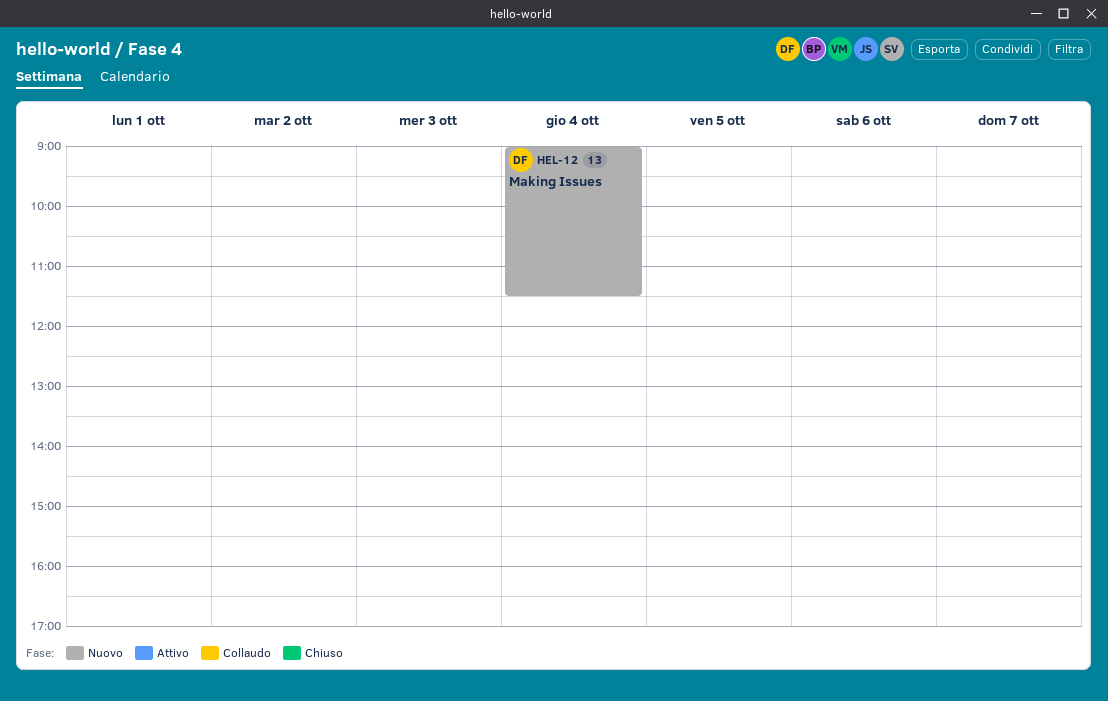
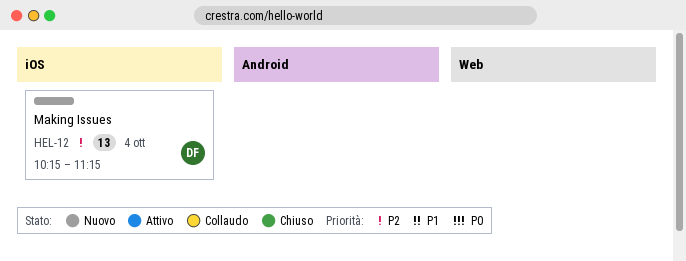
HEL-12, begins: 09:00 -> 10:15
HEL-12, ends: 11:30 -> 11:15

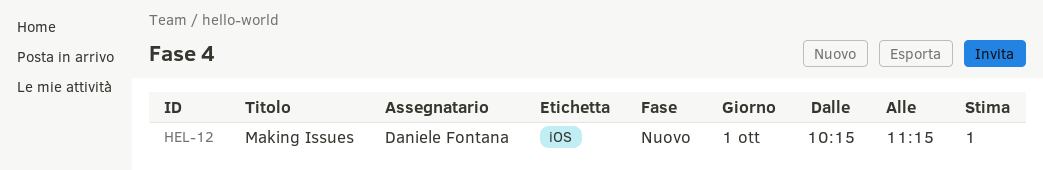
HEL-12, estimate: 13 -> 1
HEL-12, day: Oct 4 -> Oct 1

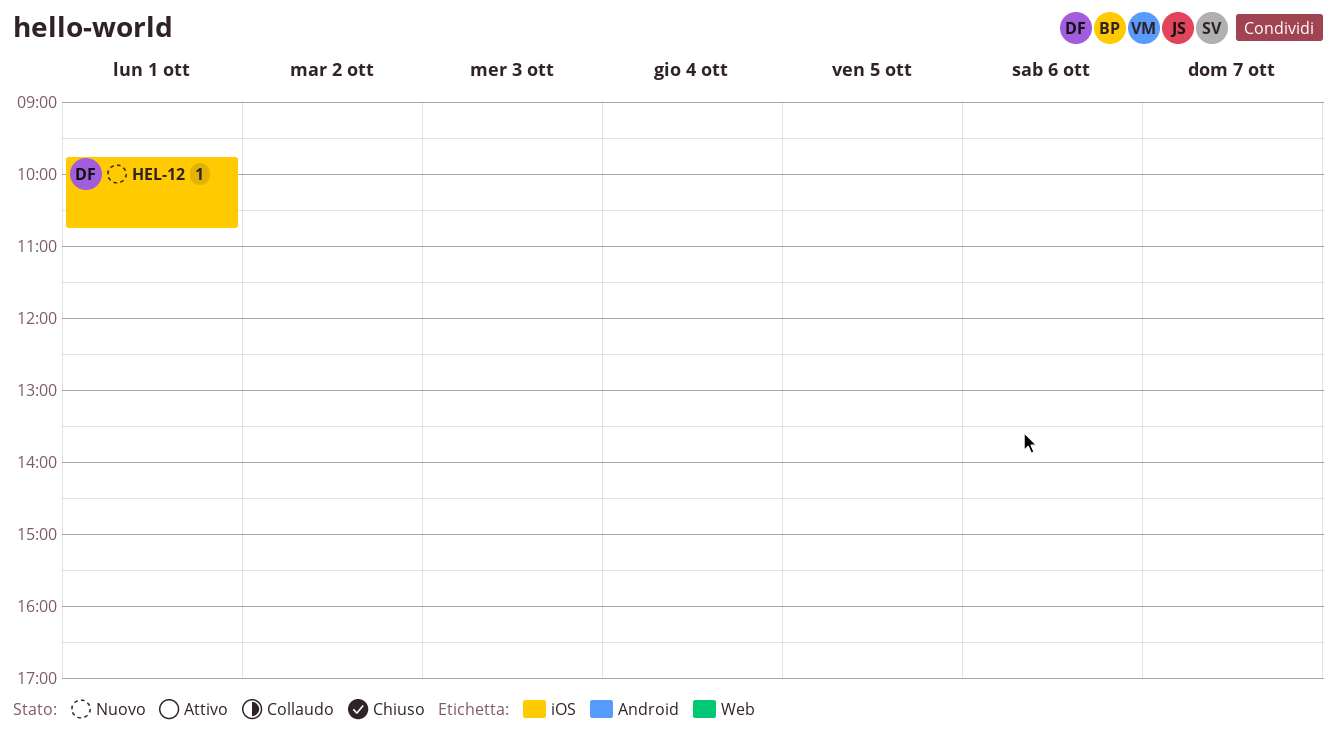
HEL-12, begins: 10:15 -> 09:45
HEL-12, ends: 11:15 -> 10:45

